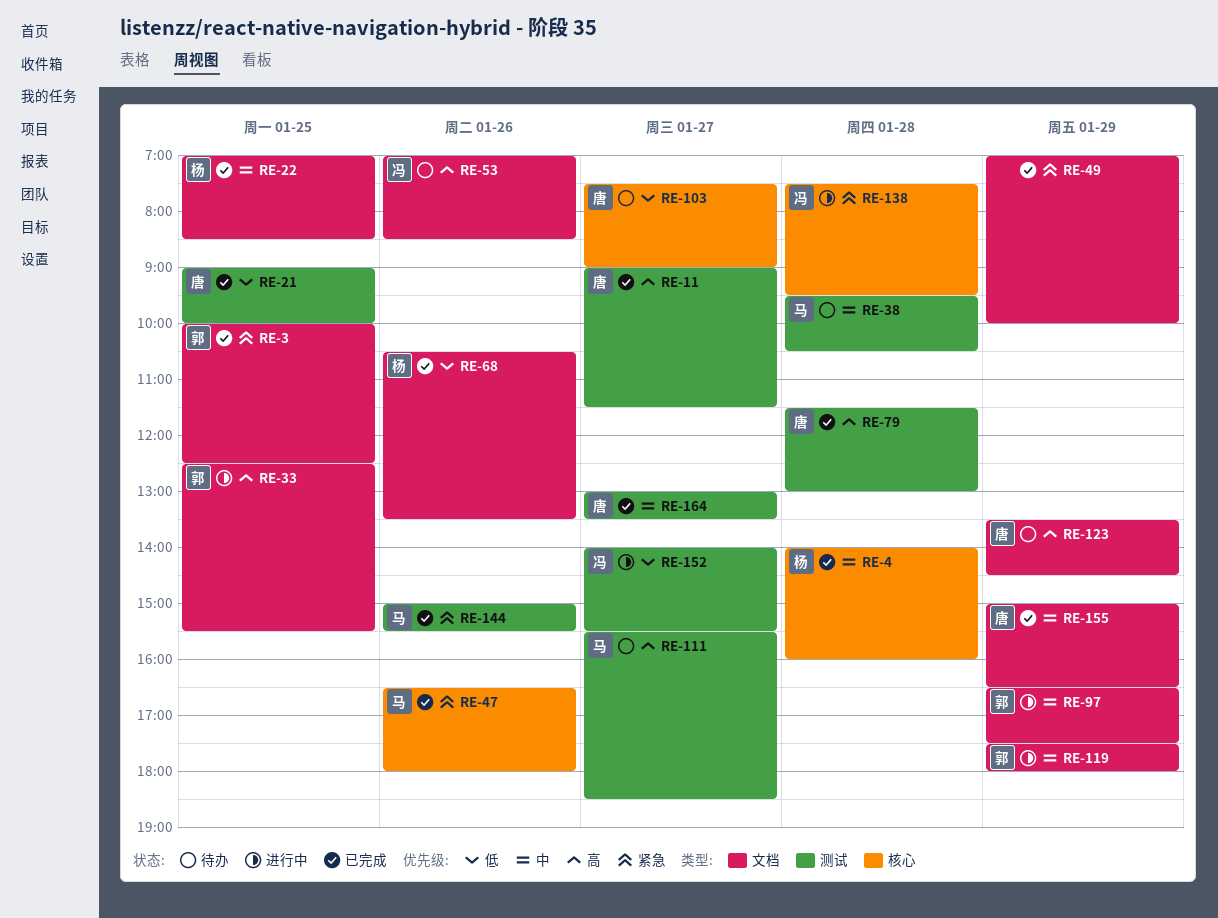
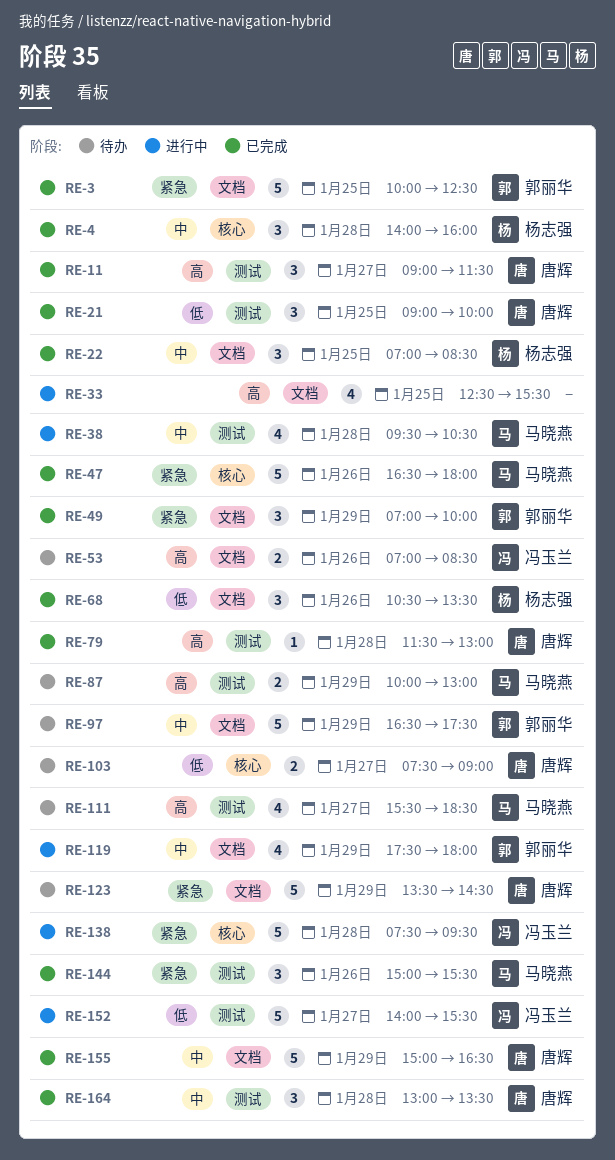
RE-33, owner: 郭丽华 -> none
RE-38, status: 待办 -> 进行中
RE-49, owner: none -> 郭丽华
RE-87: none -> present
RE-97, status: 进行中 -> 待办
RE-123, priority: 高 -> 紧急
RE-164, day: Jan 27 -> Jan 28

